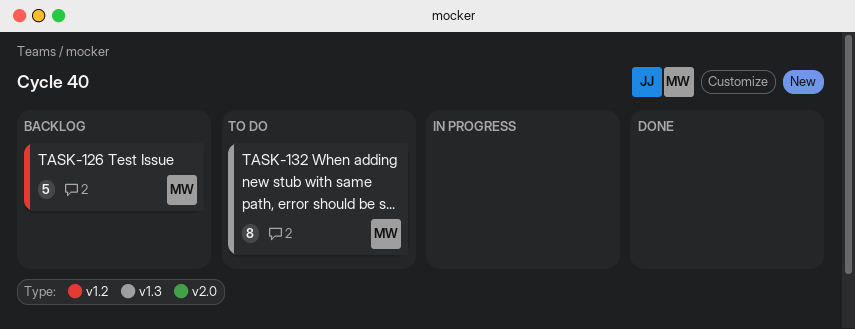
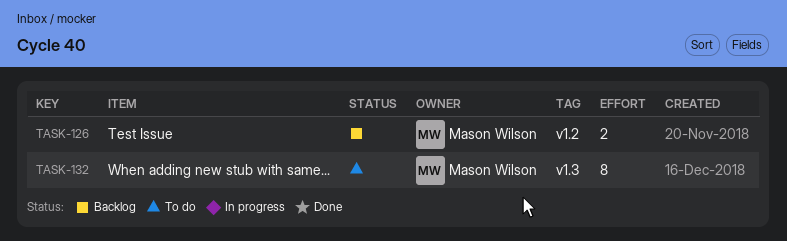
TASK-126, estimate: 5 -> 2

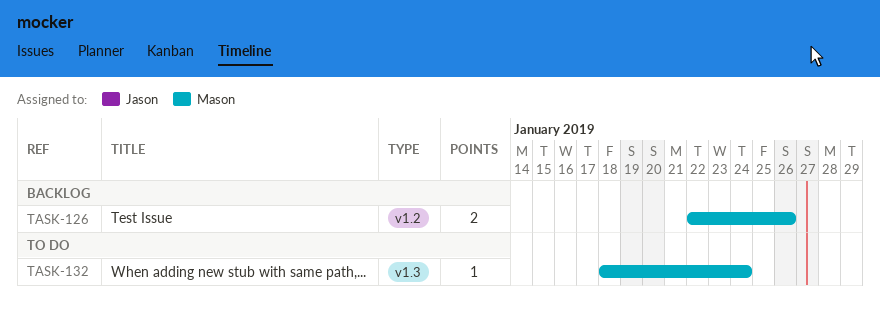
TASK-132, estimate: 8 -> 1

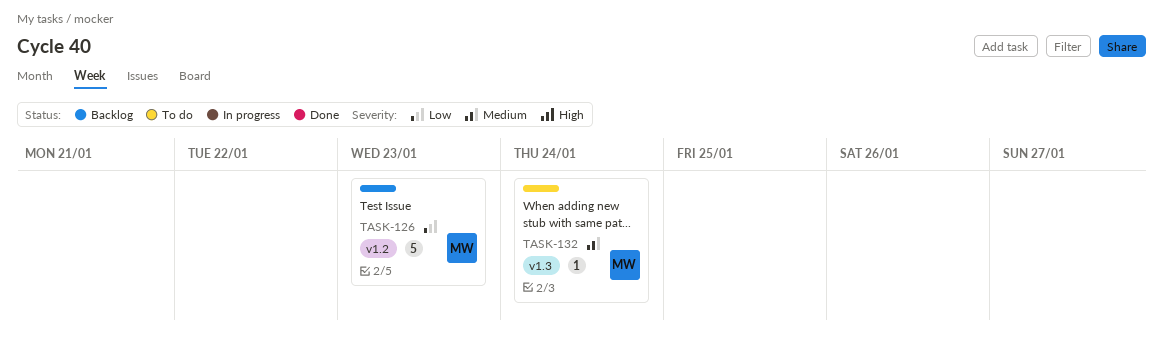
TASK-126, estimate: 2 -> 5
TASK-126, due: Jan 26 -> Jan 23

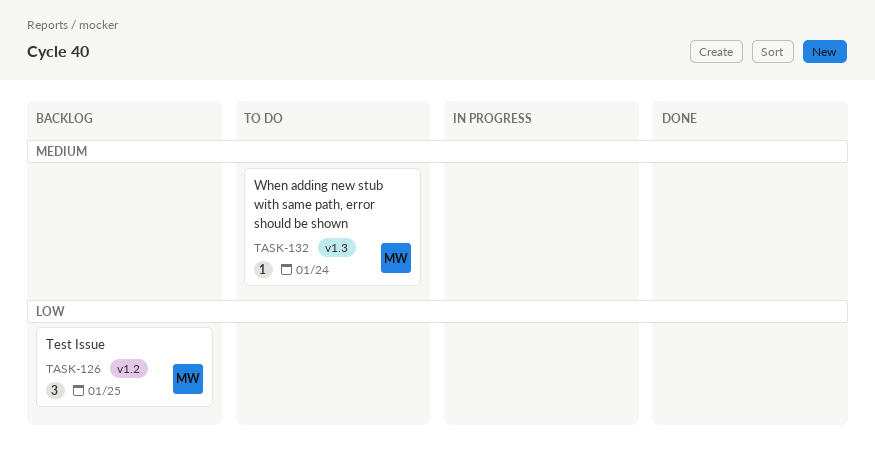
TASK-126, estimate: 5 -> 3
TASK-126, due: Jan 23 -> Jan 25

